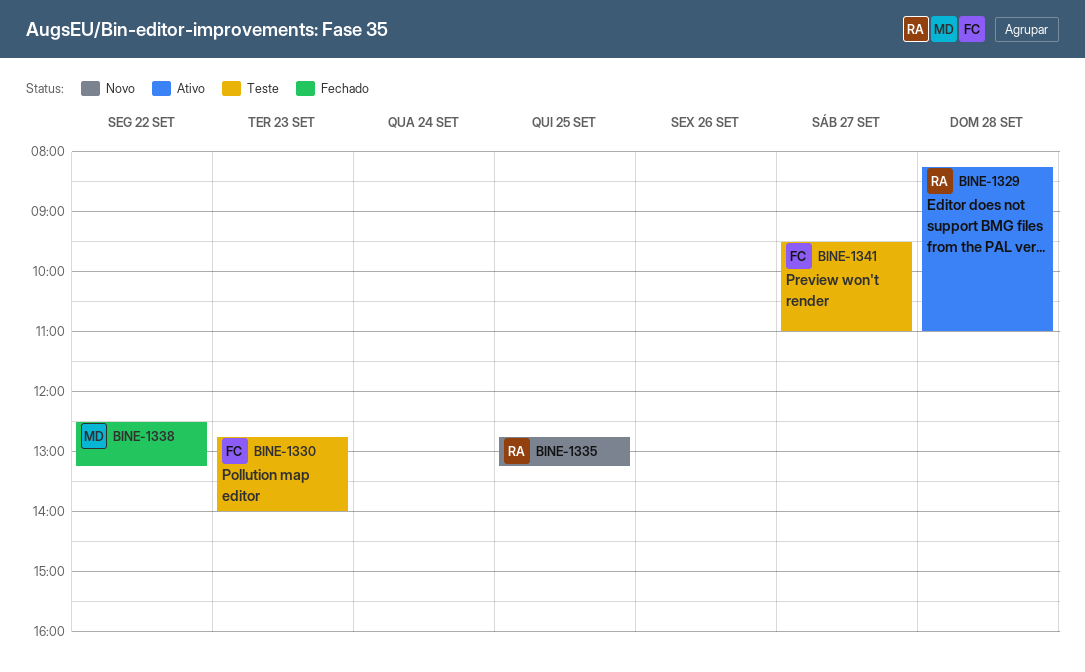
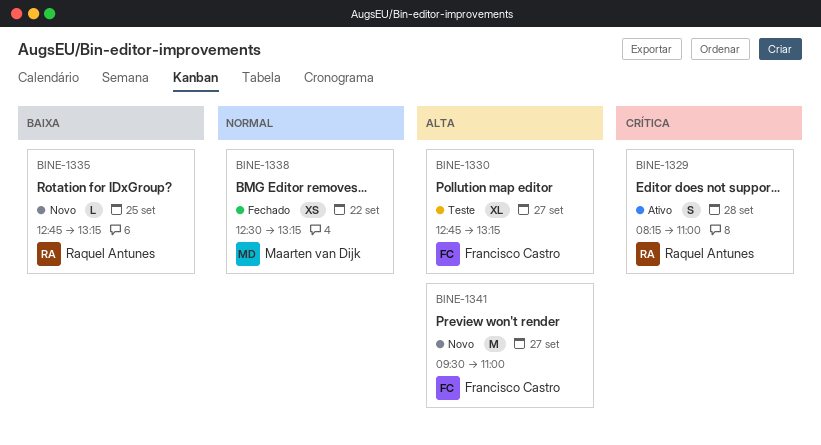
BINE-1330, day: Sep 23 -> Sep 27
BINE-1330, ends: 14:00 -> 13:15
BINE-1341, status: Teste -> Novo

